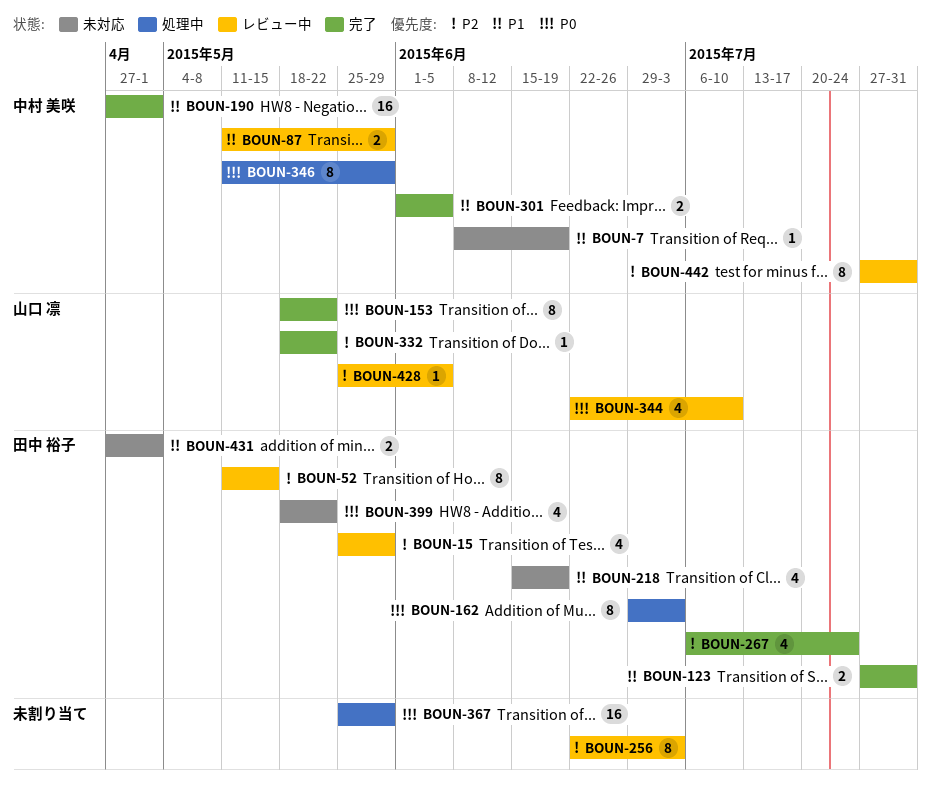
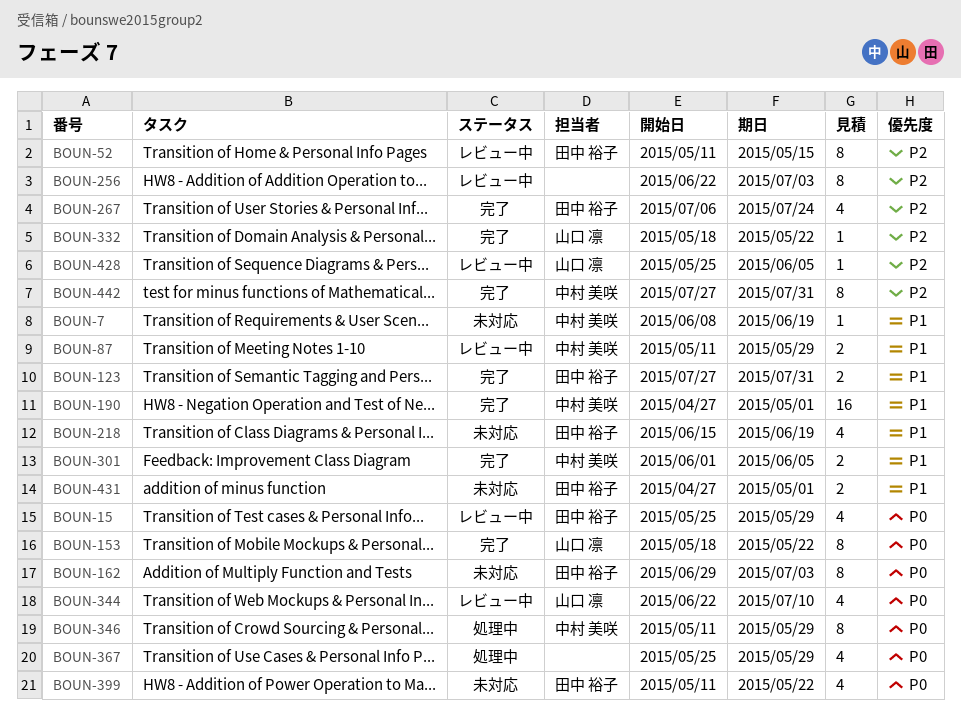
BOUN-15, priority: P2 -> P0
BOUN-162, status: 処理中 -> 未対応
BOUN-367, estimate: 16 -> 4
BOUN-399, start: May 18 -> May 11
BOUN-442, status: レビュー中 -> 完了

